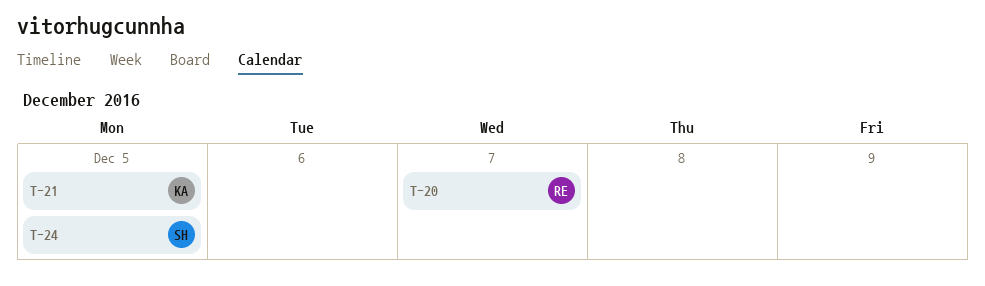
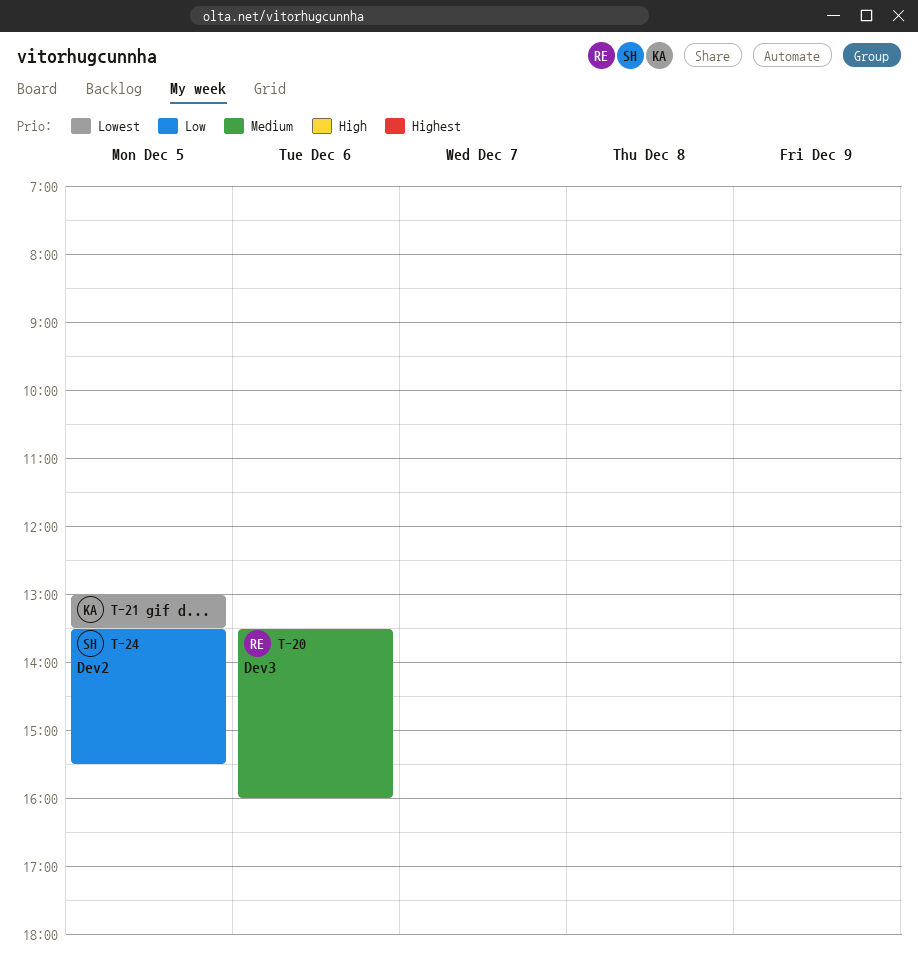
T-20, day: Dec 7 -> Dec 6

